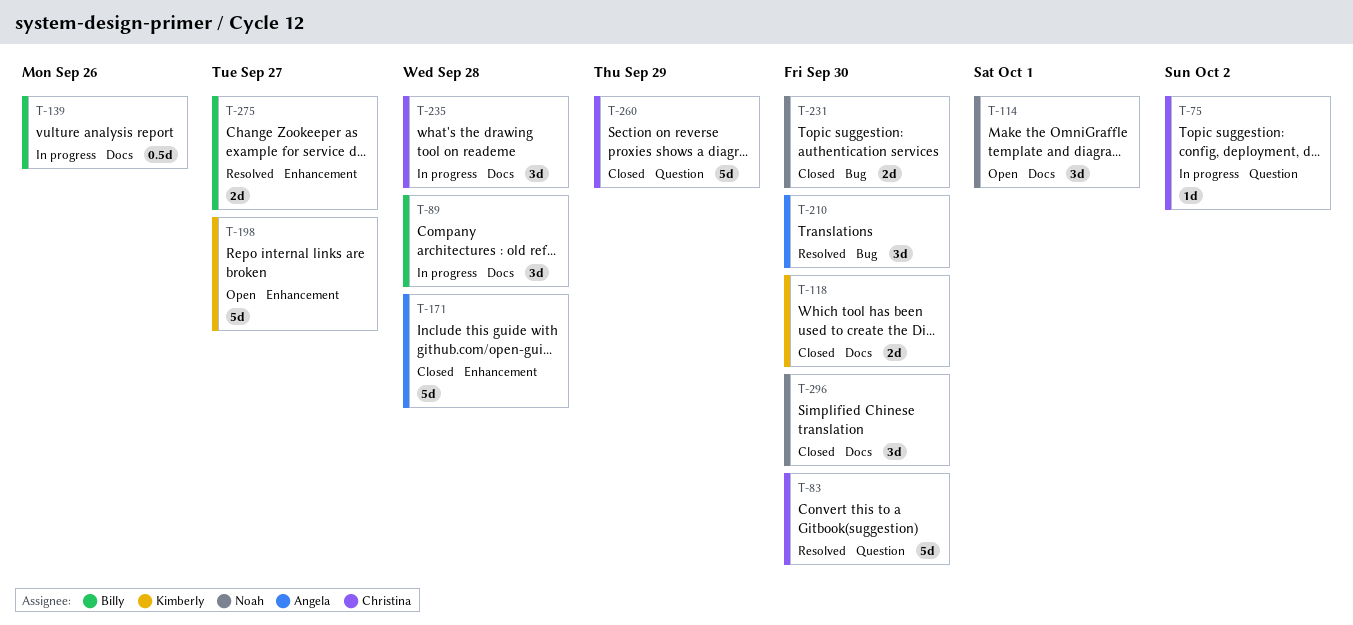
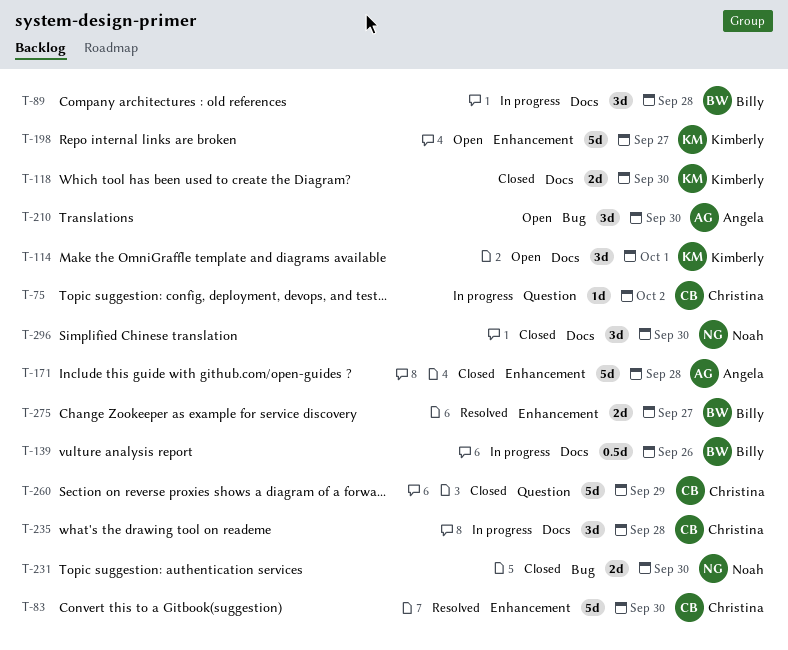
T-83, label: Question -> Enhancement
T-114, owner: Noah -> Kimberly
T-210, status: Resolved -> Open

